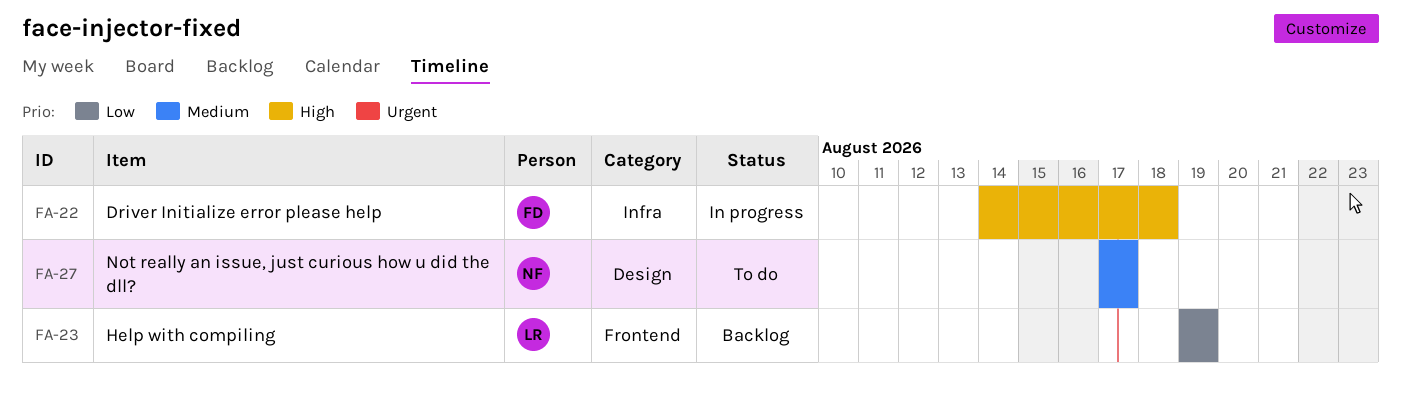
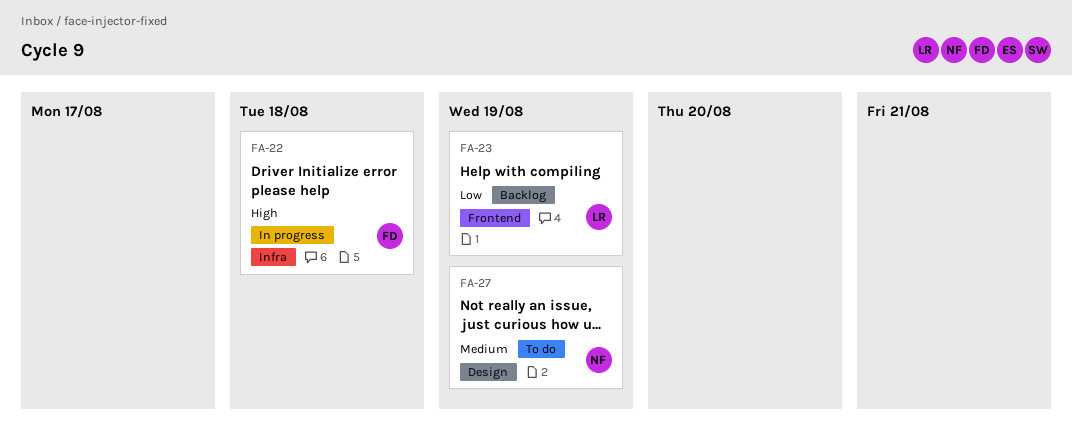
FA-27, due: Aug 17 -> Aug 19

